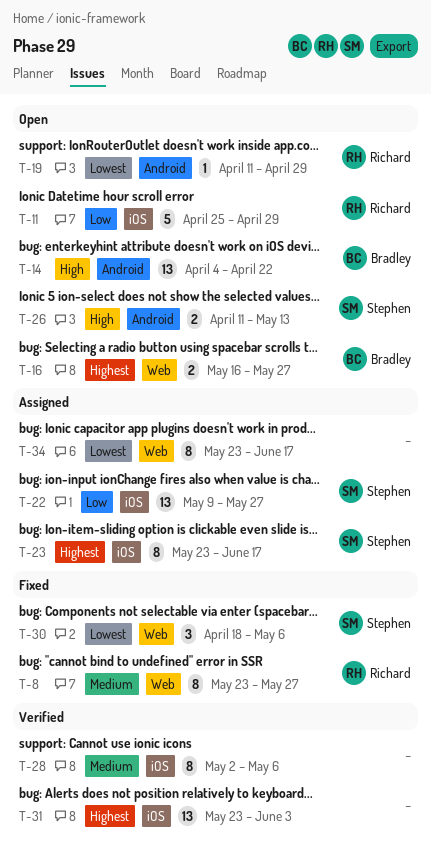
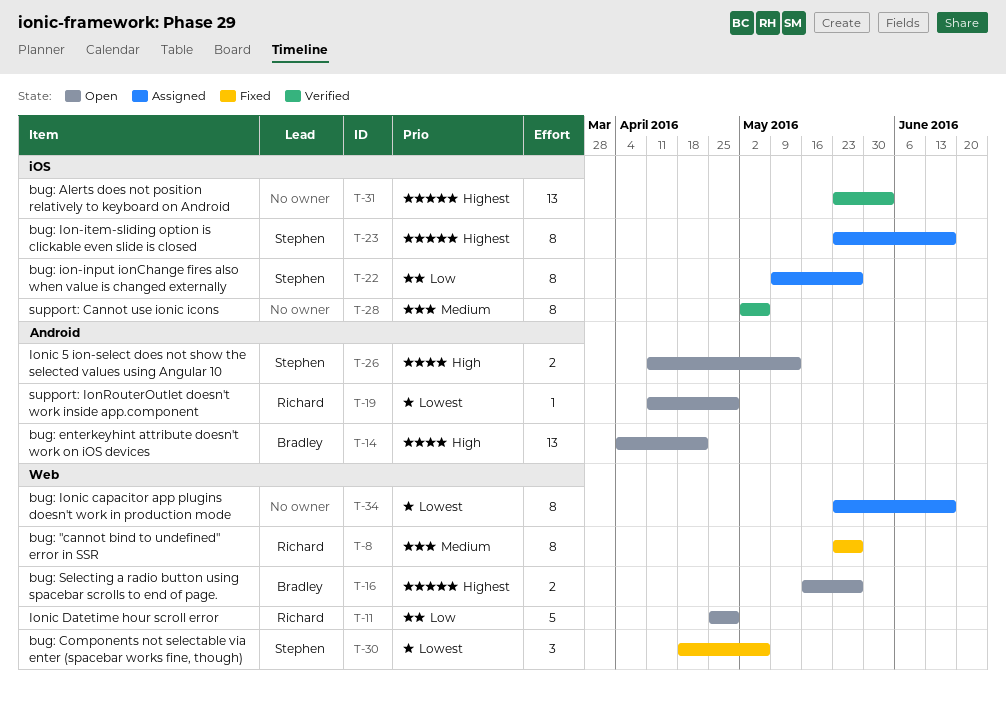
T-11, label: iOS -> Web
T-22, estimate: 13 -> 8

